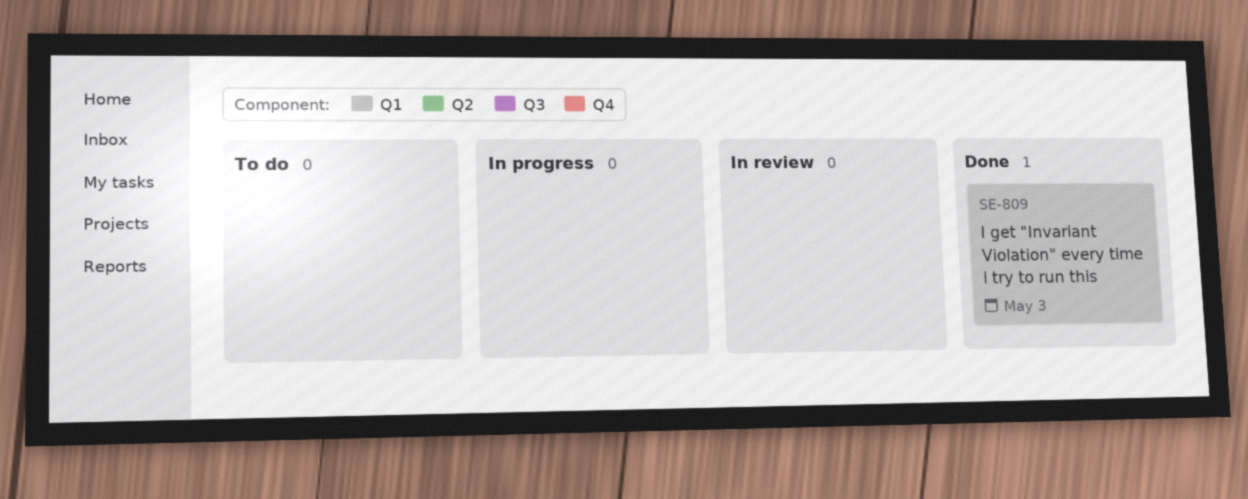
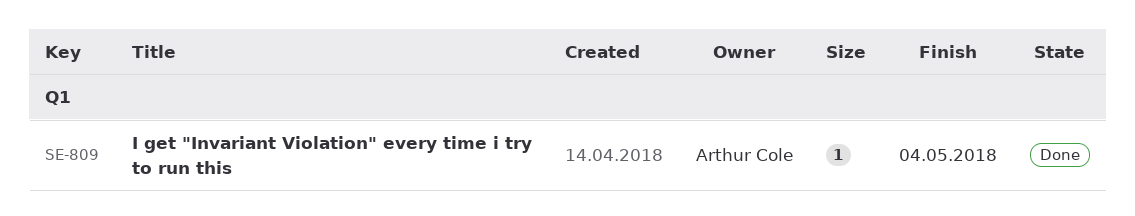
SE-809, due: May 3 -> May 4

